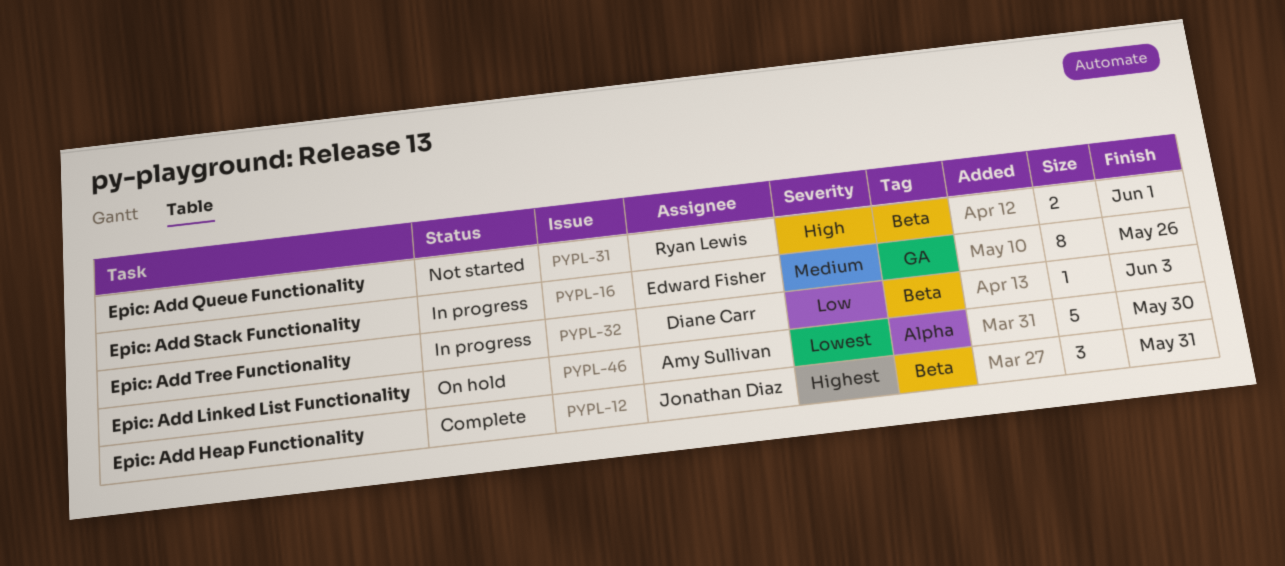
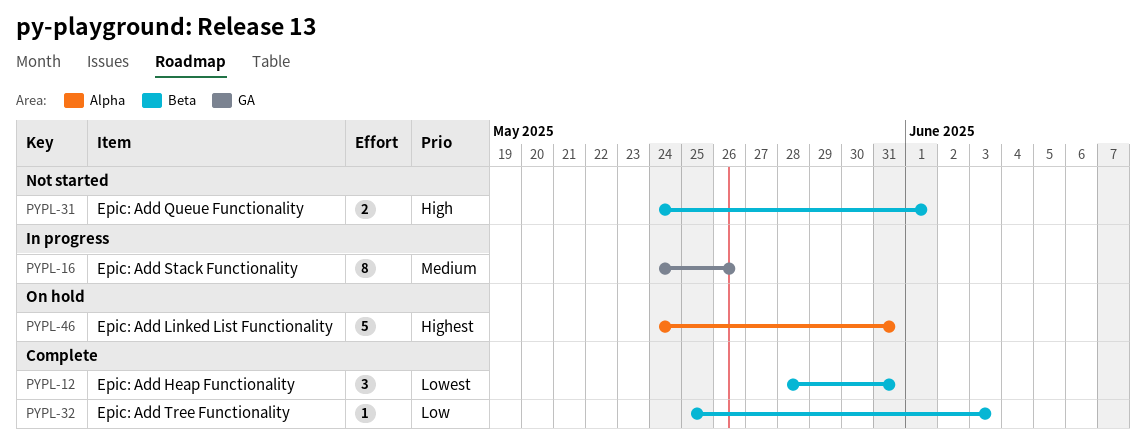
PYPL-12, priority: Highest -> Lowest
PYPL-32, status: In progress -> Complete
PYPL-46, priority: Lowest -> Highest
PYPL-46, due: May 30 -> May 31

